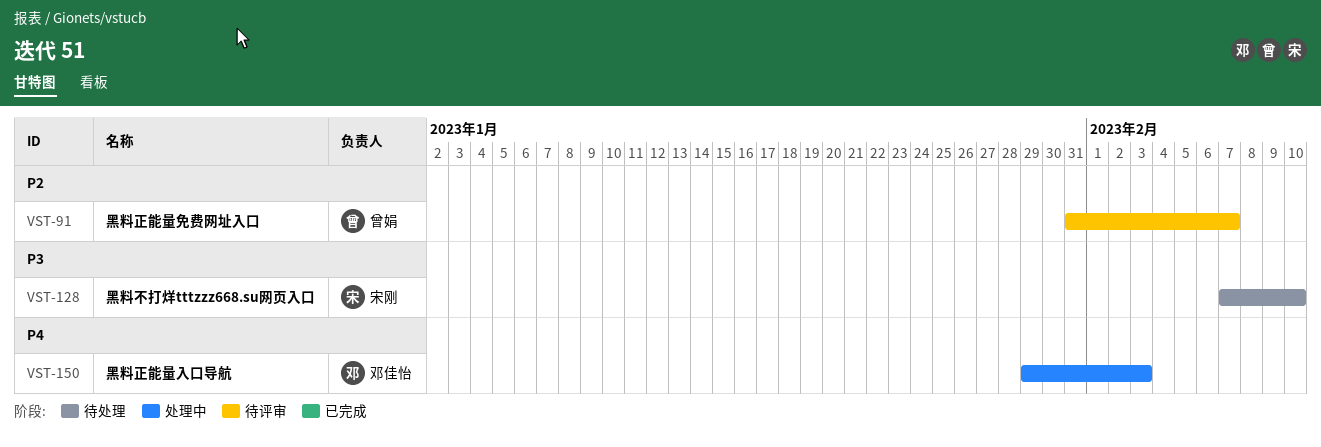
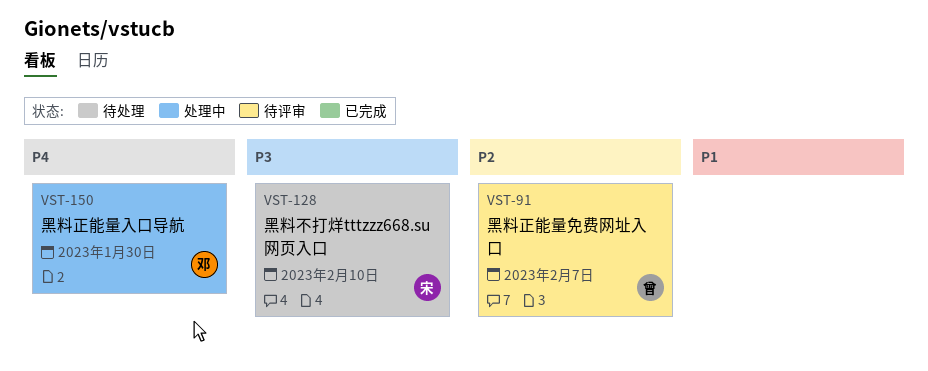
VST-150, due: Feb 3 -> Jan 30

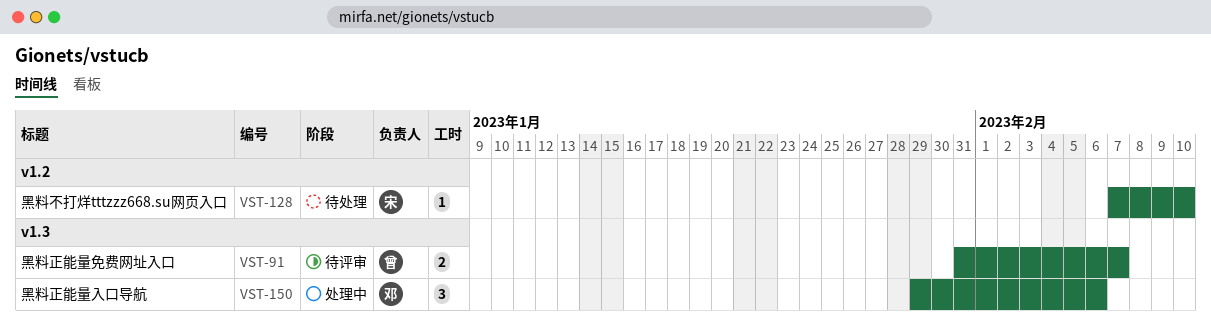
VST-150, due: Jan 30 -> Feb 6

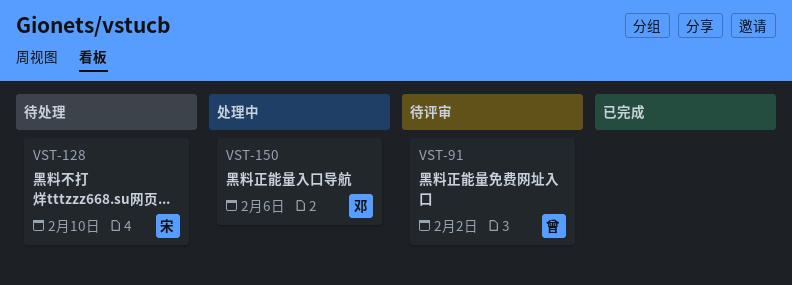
VST-91, due: Feb 7 -> Feb 2

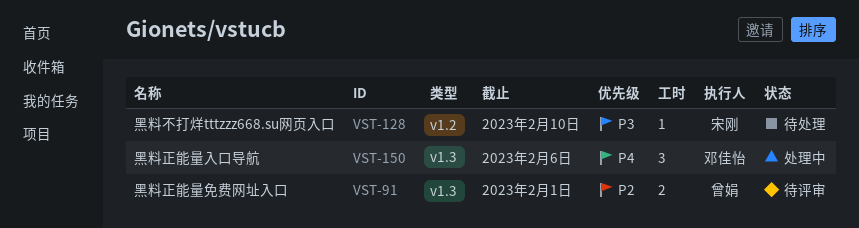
VST-91, due: Feb 2 -> Feb 1

